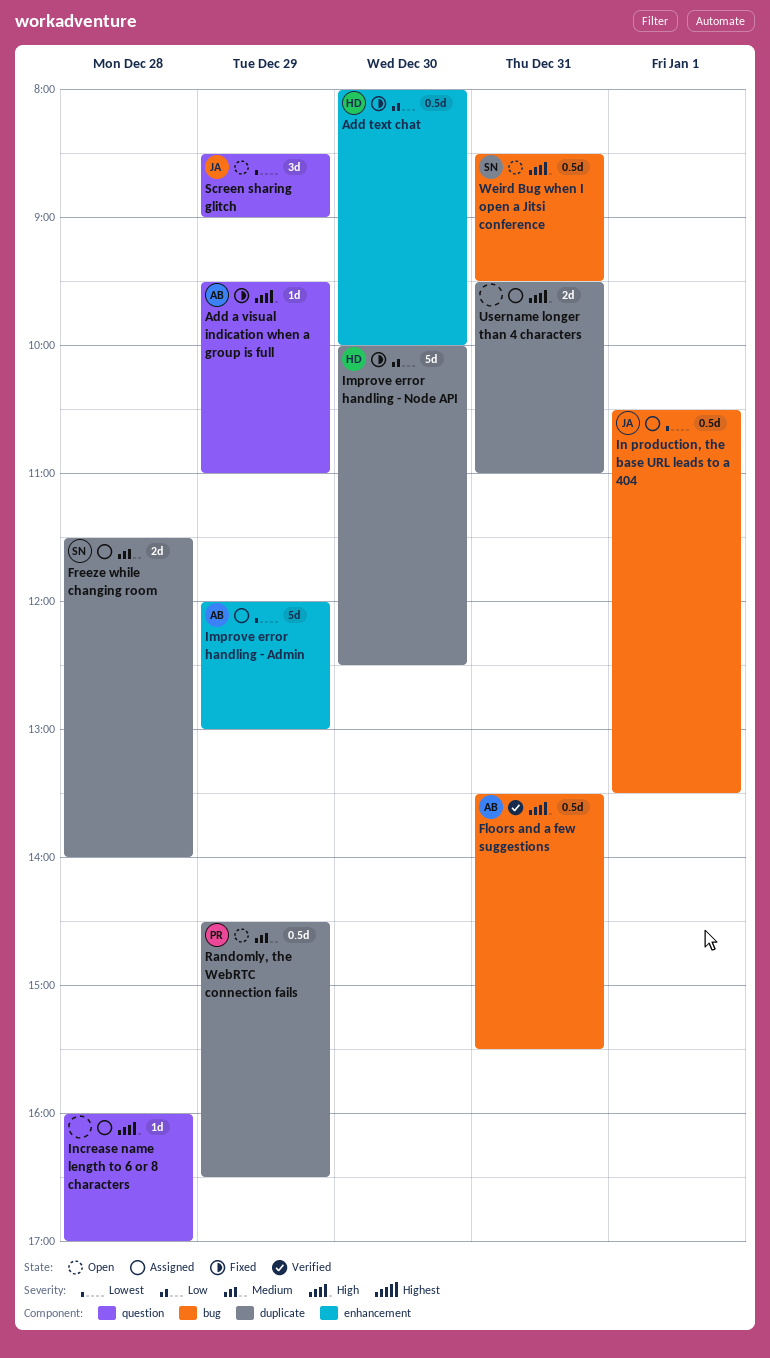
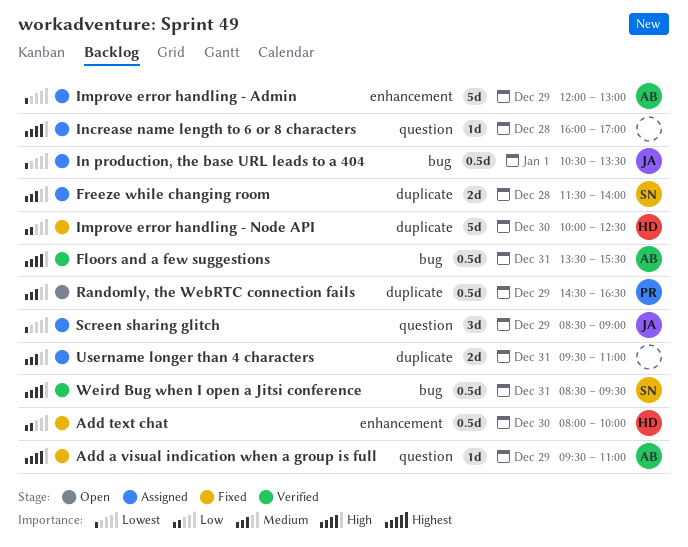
Screen sharing glitch, status: Open -> Assigned
Username longer than 4 characters, priority: High -> Medium
Weird Bug when I open a Jitsi conference, status: Open -> Verified

